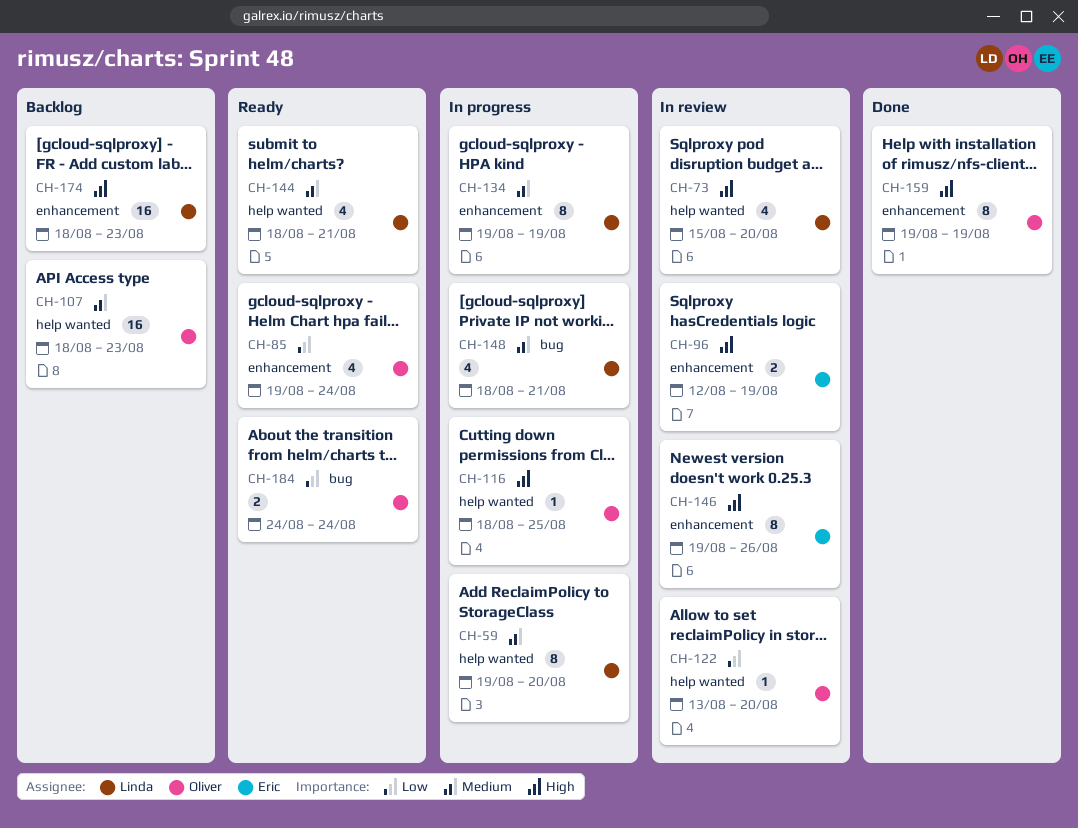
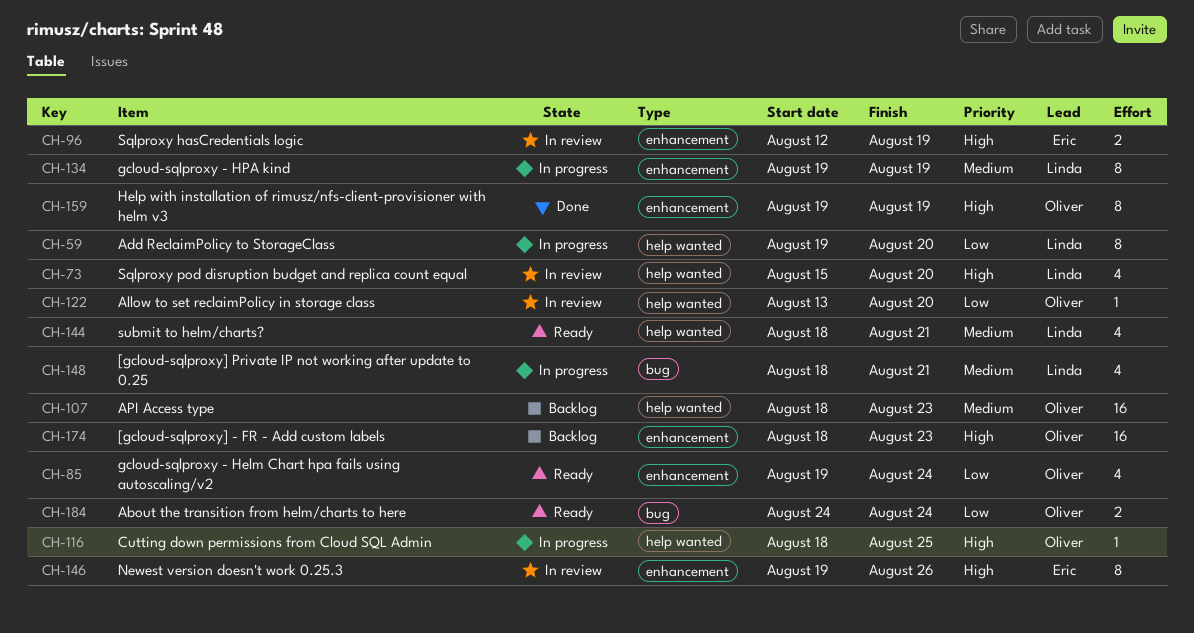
CH-59, priority: Medium -> Low
CH-174, owner: Linda -> Oliver

